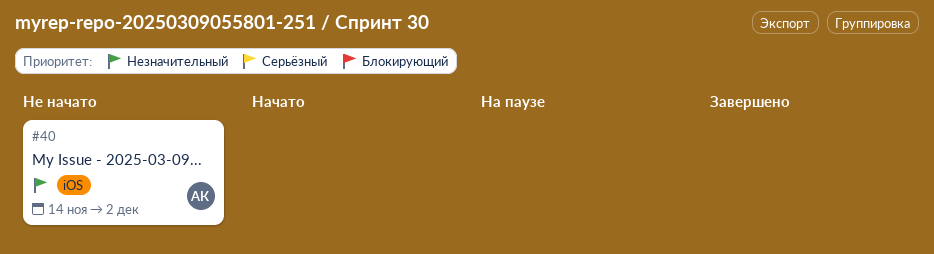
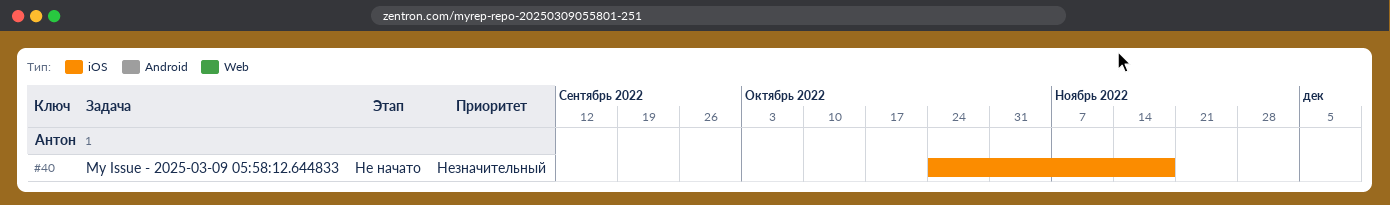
#40, start: Nov 14 -> Oct 24
#40, due: Dec 2 -> Nov 18

